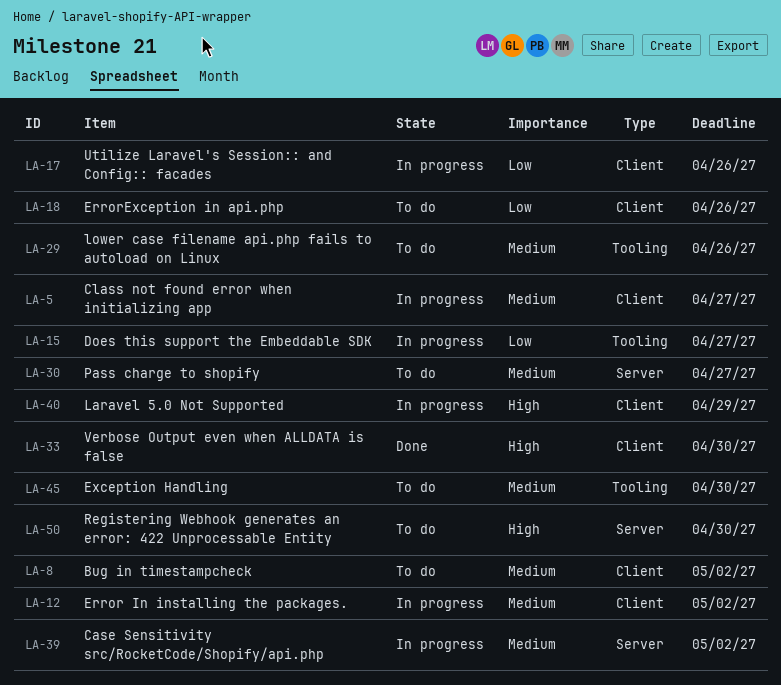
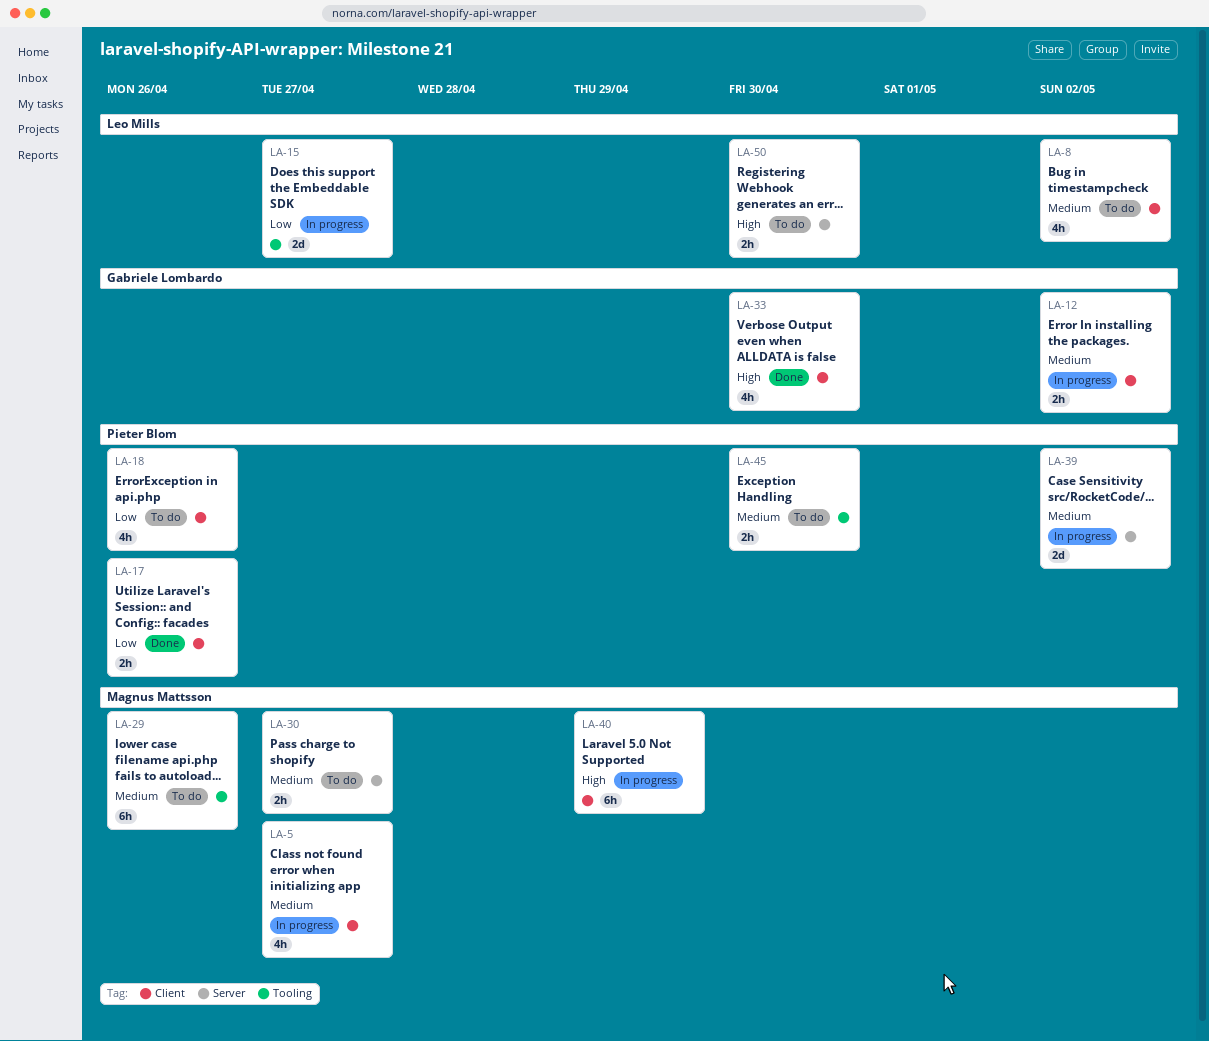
LA-17, status: In progress -> Done

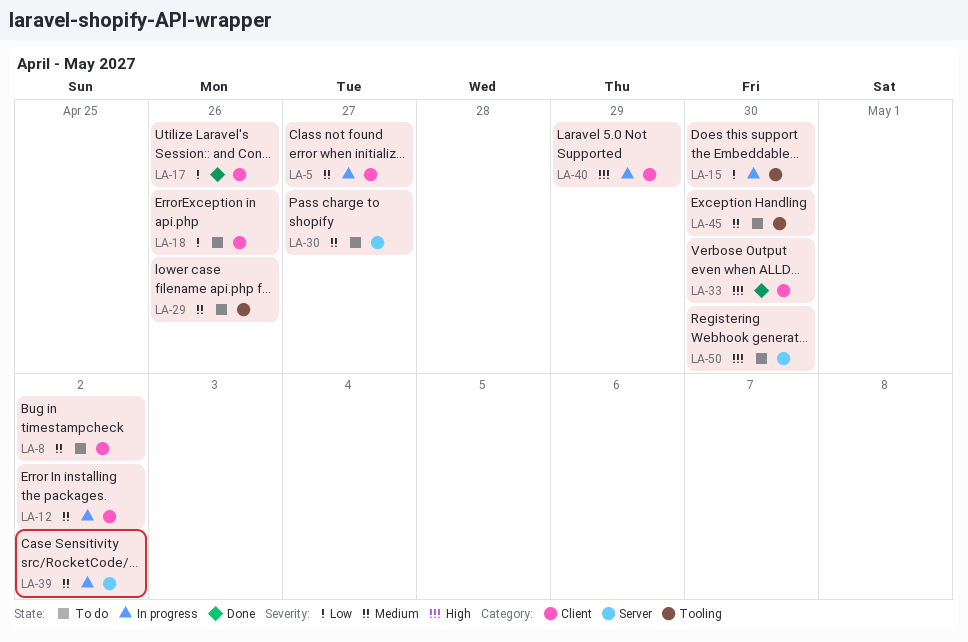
LA-15, due: Apr 27 -> Apr 30

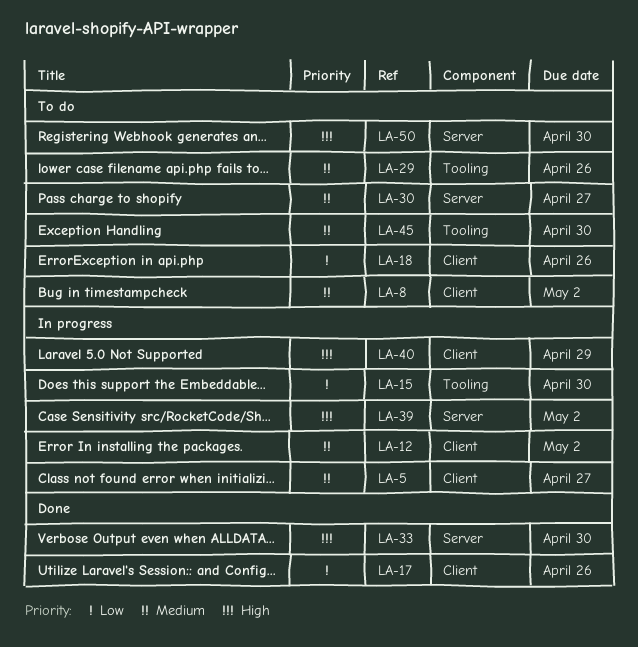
LA-33, label: Client -> Server
LA-39, priority: Medium -> High

